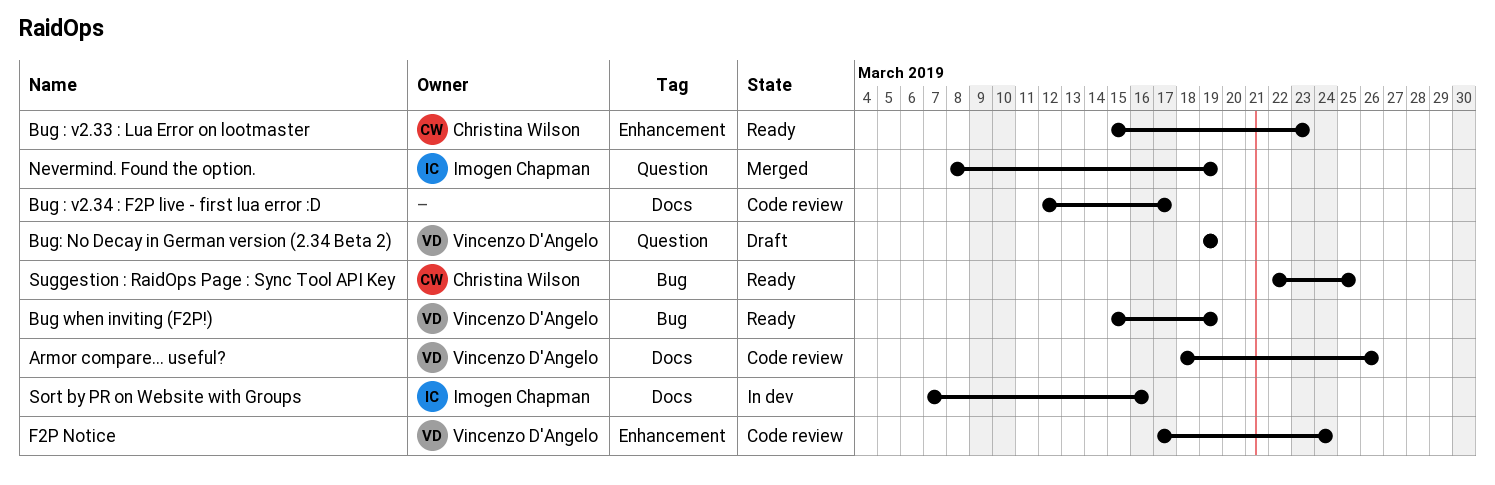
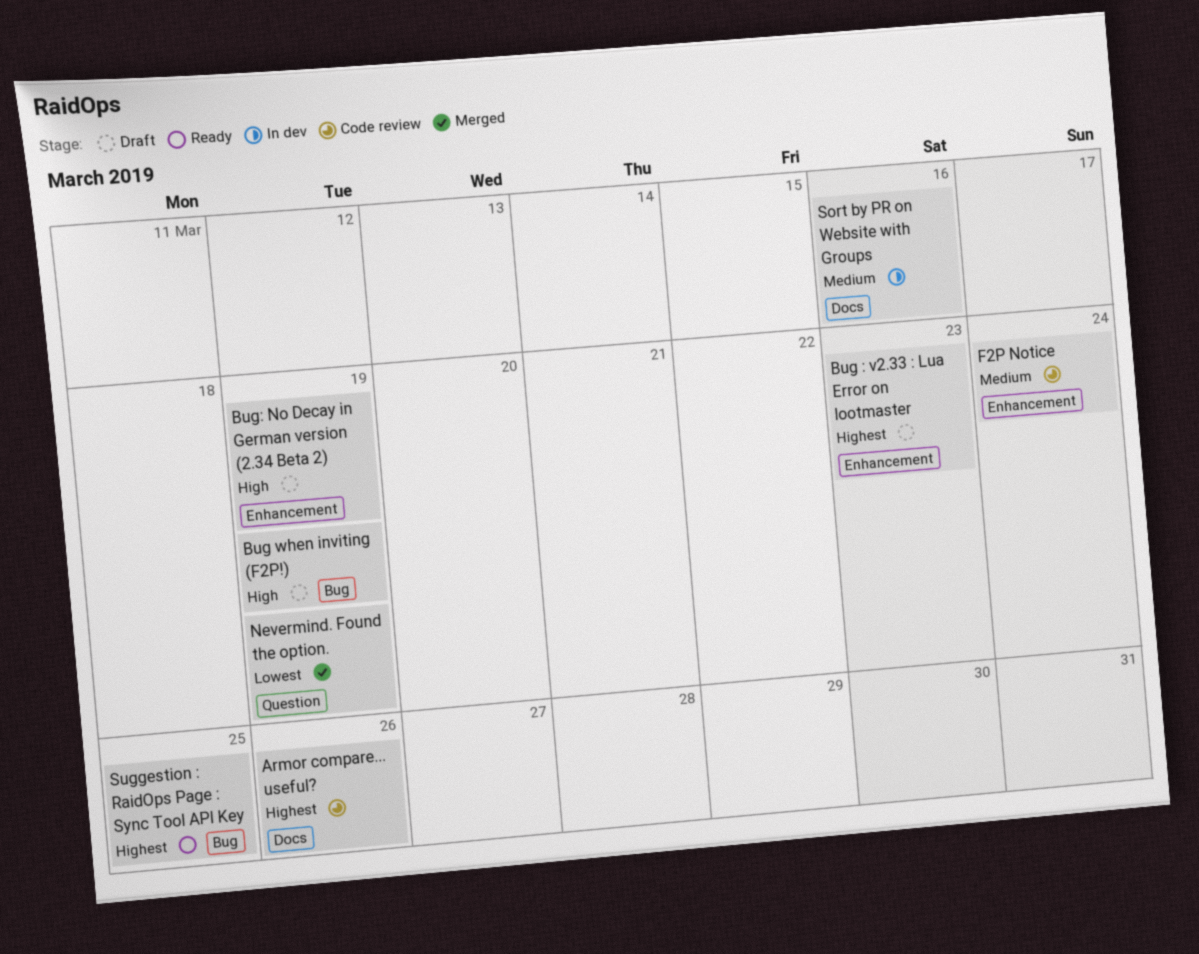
Bug : v2.33 : Lua Error on lootmaster, status: Ready -> Draft
Bug : v2.34 : F2P live - first lua error :D: present -> none
Bug when inviting (F2P!), status: Ready -> Draft
Bug: No Decay in German version (2.34 Beta 2), label: Question -> Enhancement

